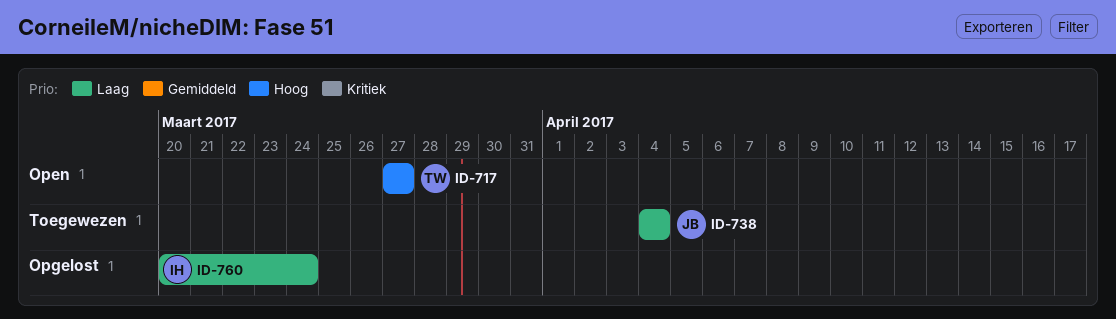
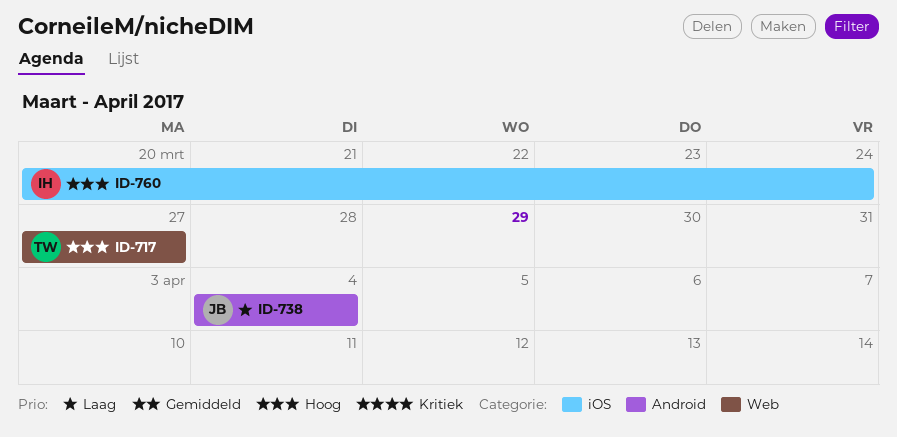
ID-760, priority: Laag -> Hoog

